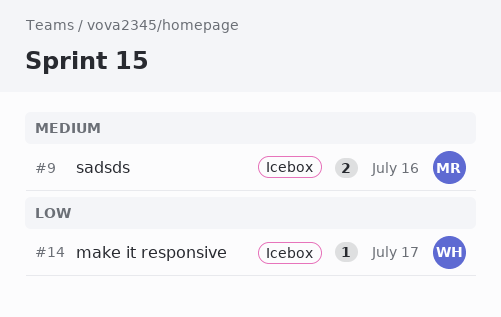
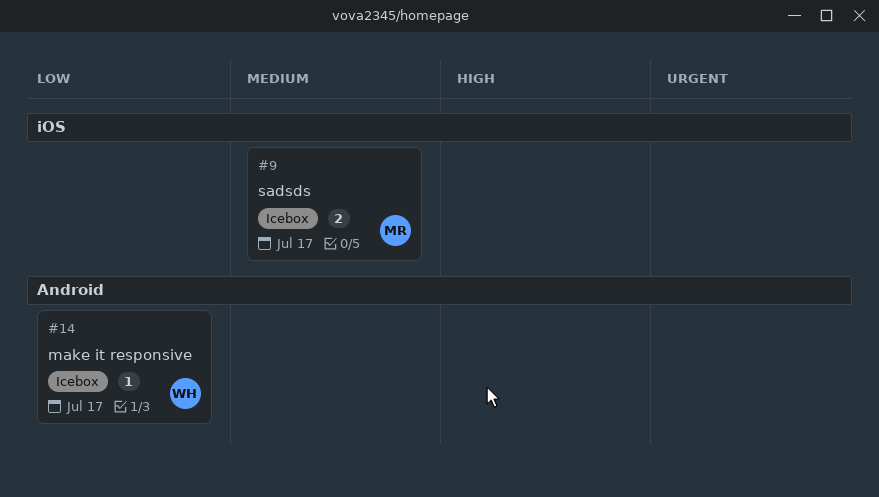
#9, due: Jul 16 -> Jul 17

